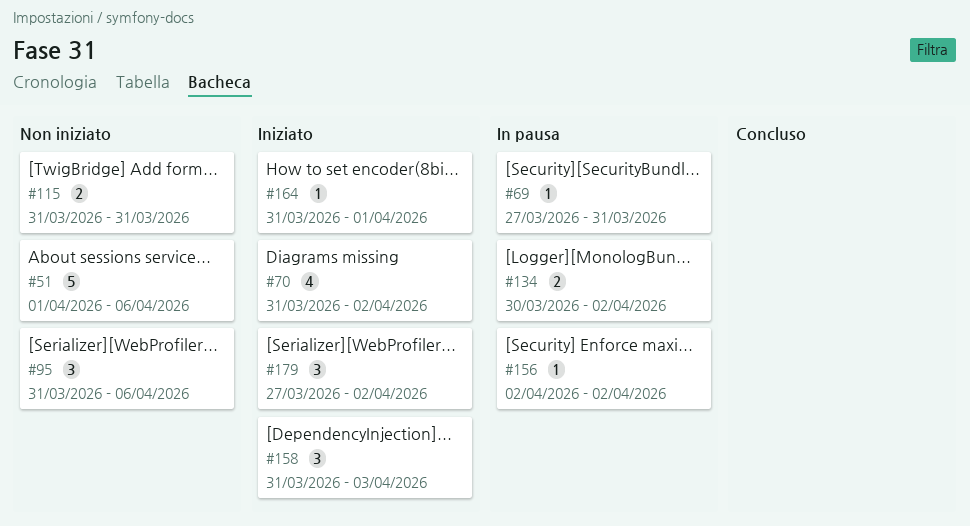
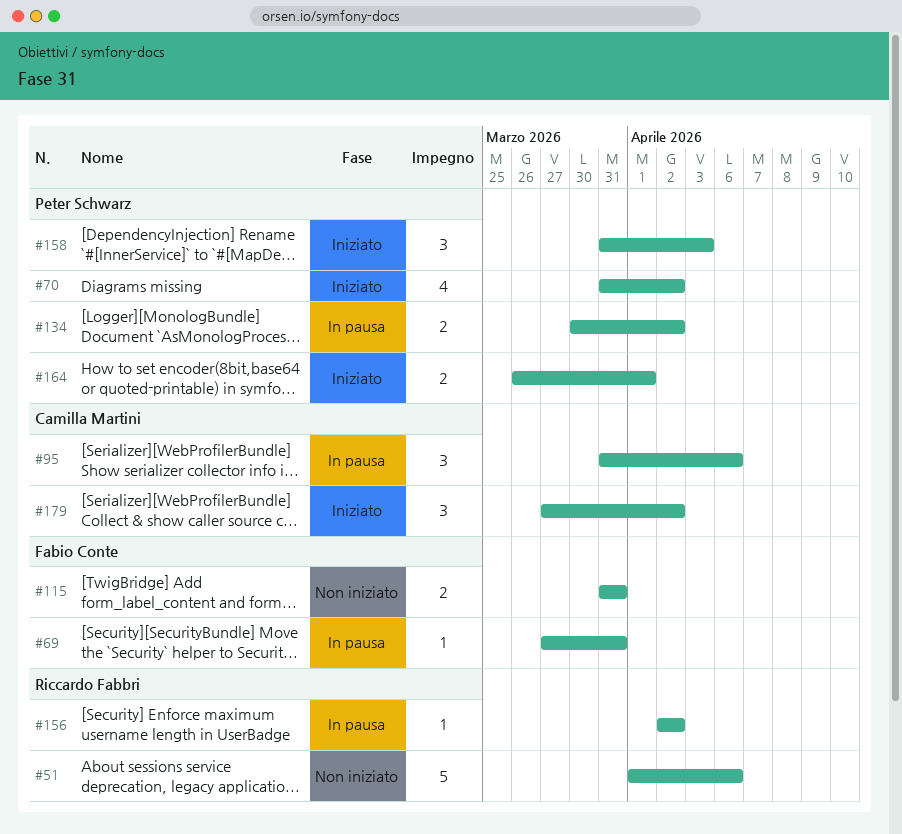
#95, status: Non iniziato -> In pausa
#164, estimate: 1 -> 2
#164, start: Mar 31 -> Mar 26

